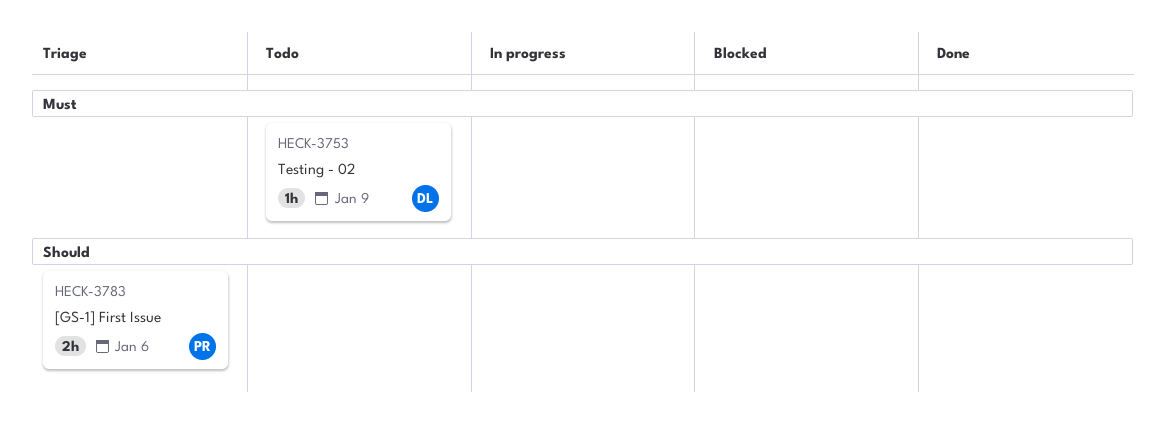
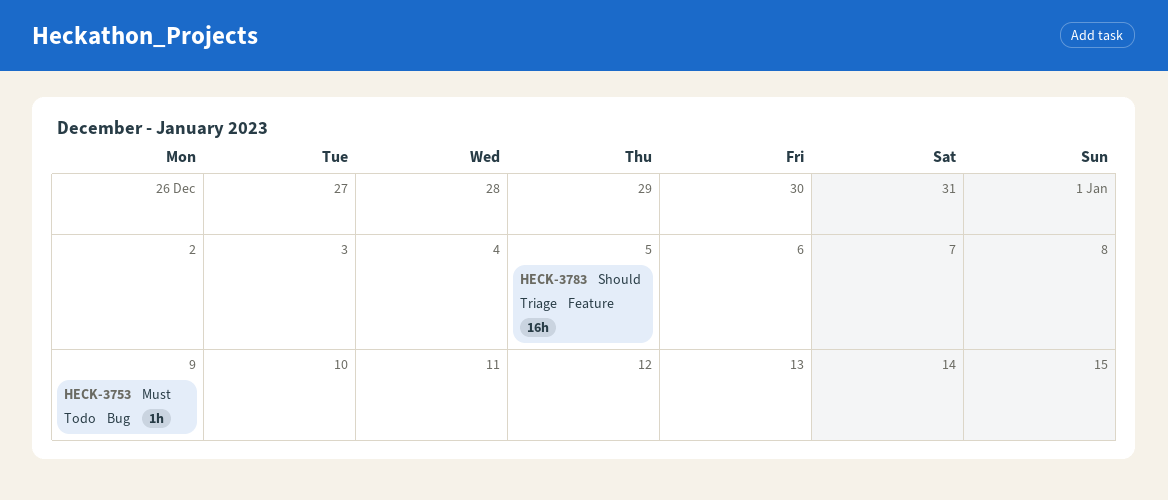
HECK-3783, estimate: 2h -> 16h
HECK-3783, due: Jan 6 -> Jan 5

